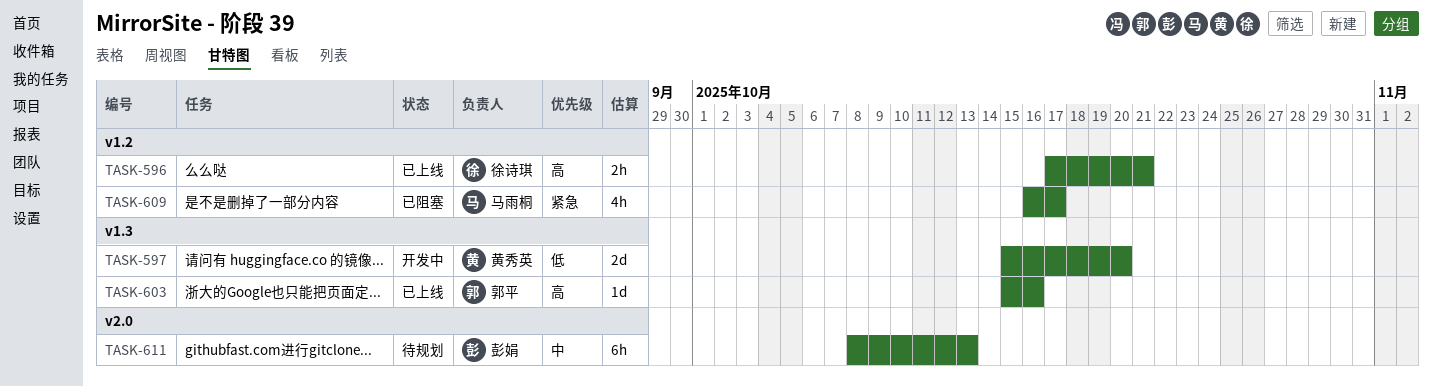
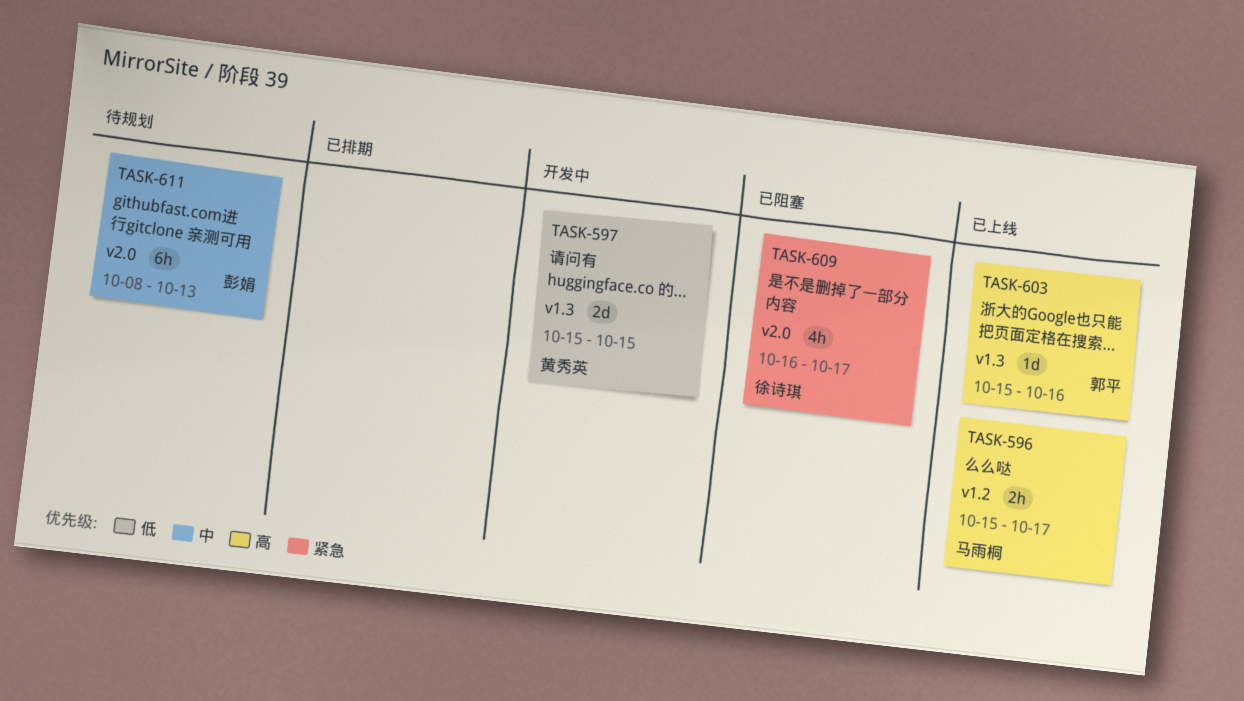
TASK-596, owner: 徐诗琪 -> 马雨桐
TASK-596, start: Oct 17 -> Oct 15
TASK-596, due: Oct 21 -> Oct 17
TASK-597, due: Oct 20 -> Oct 15
TASK-609, owner: 马雨桐 -> 徐诗琪
TASK-609, label: v1.2 -> v2.0

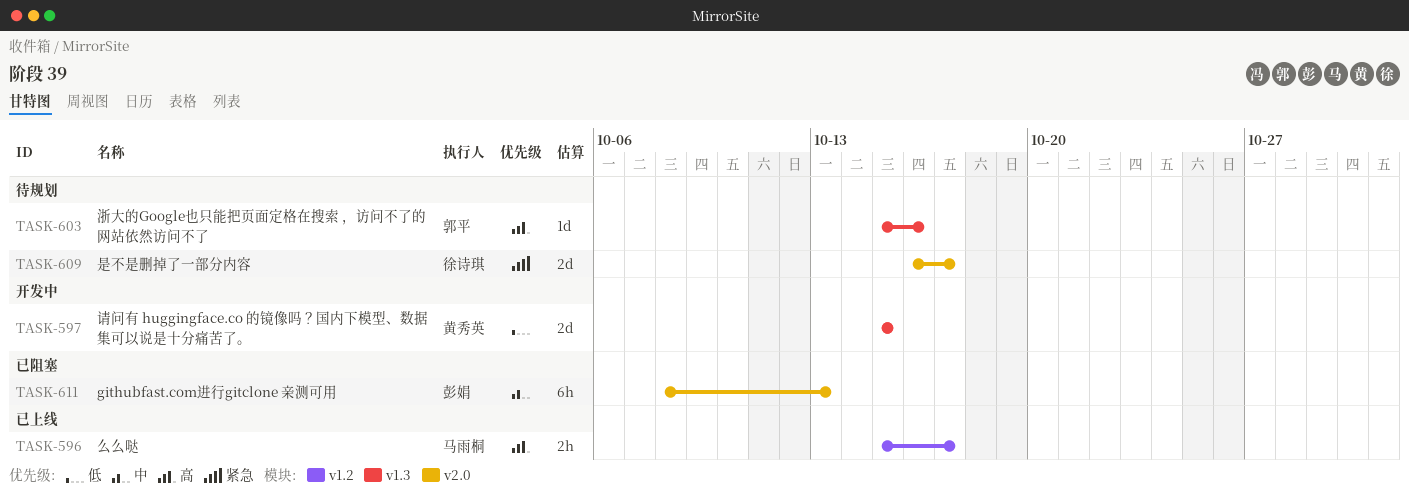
TASK-603, status: 已上线 -> 待规划
TASK-609, status: 已阻塞 -> 待规划
TASK-609, estimate: 4h -> 2d
TASK-611, status: 待规划 -> 已阻塞

